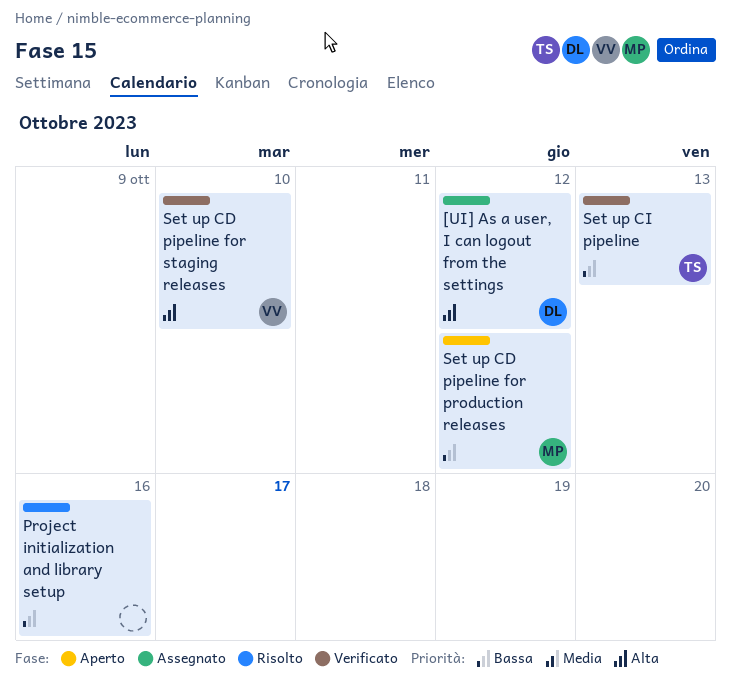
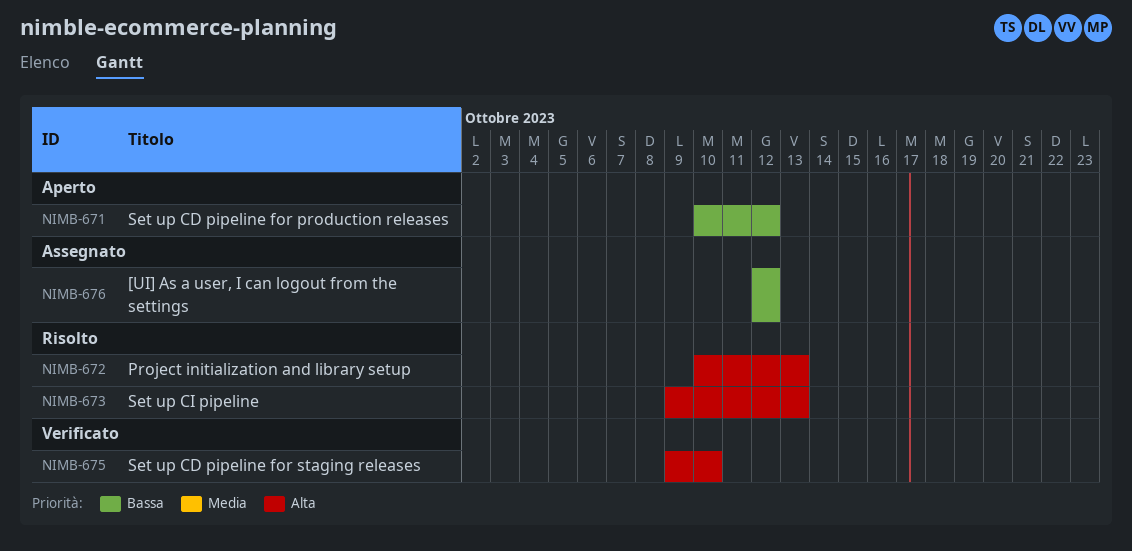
[UI] As a user, I can logout from the settings, priority: Alta -> Bassa
Project initialization and library setup, priority: Bassa -> Alta
Project initialization and library setup, due: Oct 16 -> Oct 13
Set up CI pipeline, status: Verificato -> Risolto
Set up CI pipeline, priority: Bassa -> Alta

